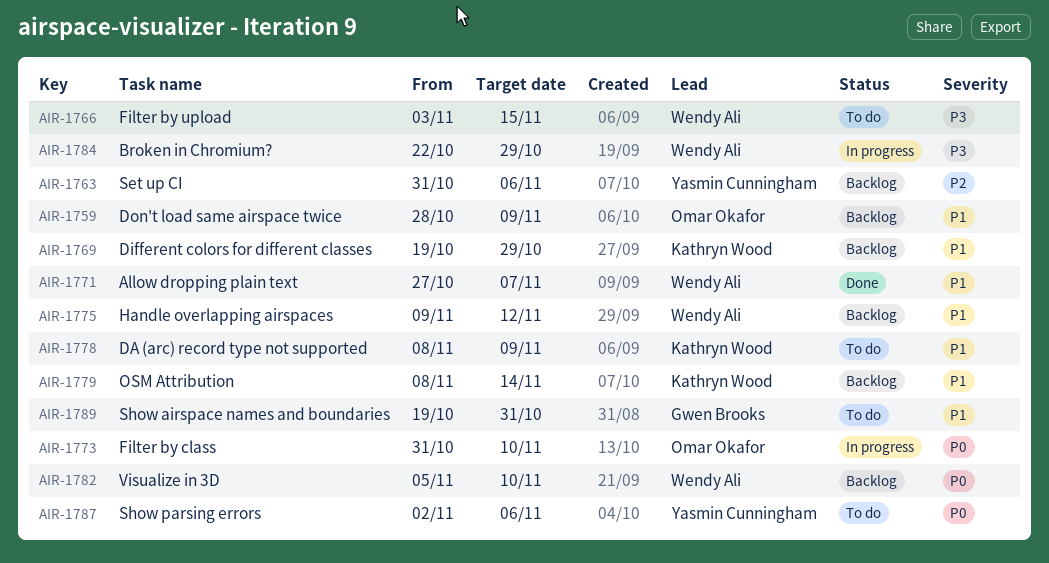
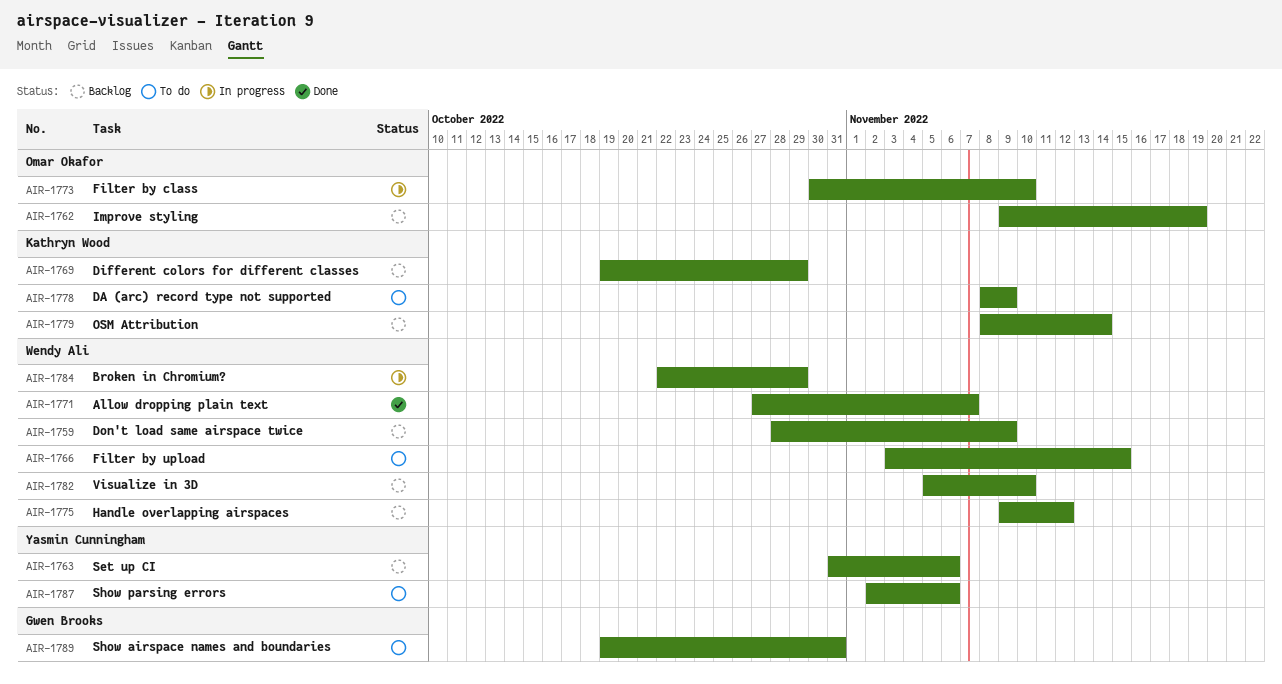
AIR-1759, owner: Omar Okafor -> Wendy Ali
AIR-1762: none -> present
AIR-1773, start: Oct 31 -> Oct 30

